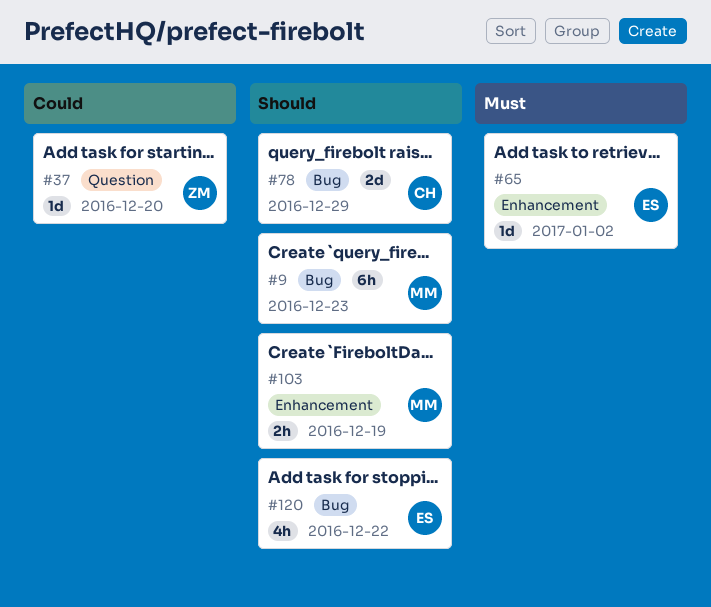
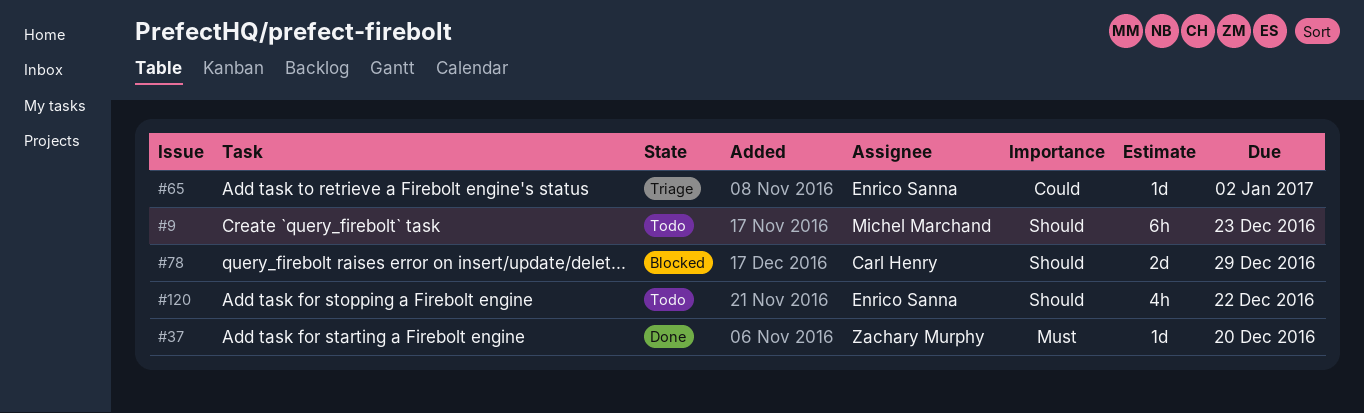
#37, priority: Could -> Must
#65, priority: Must -> Could
#103: present -> none

